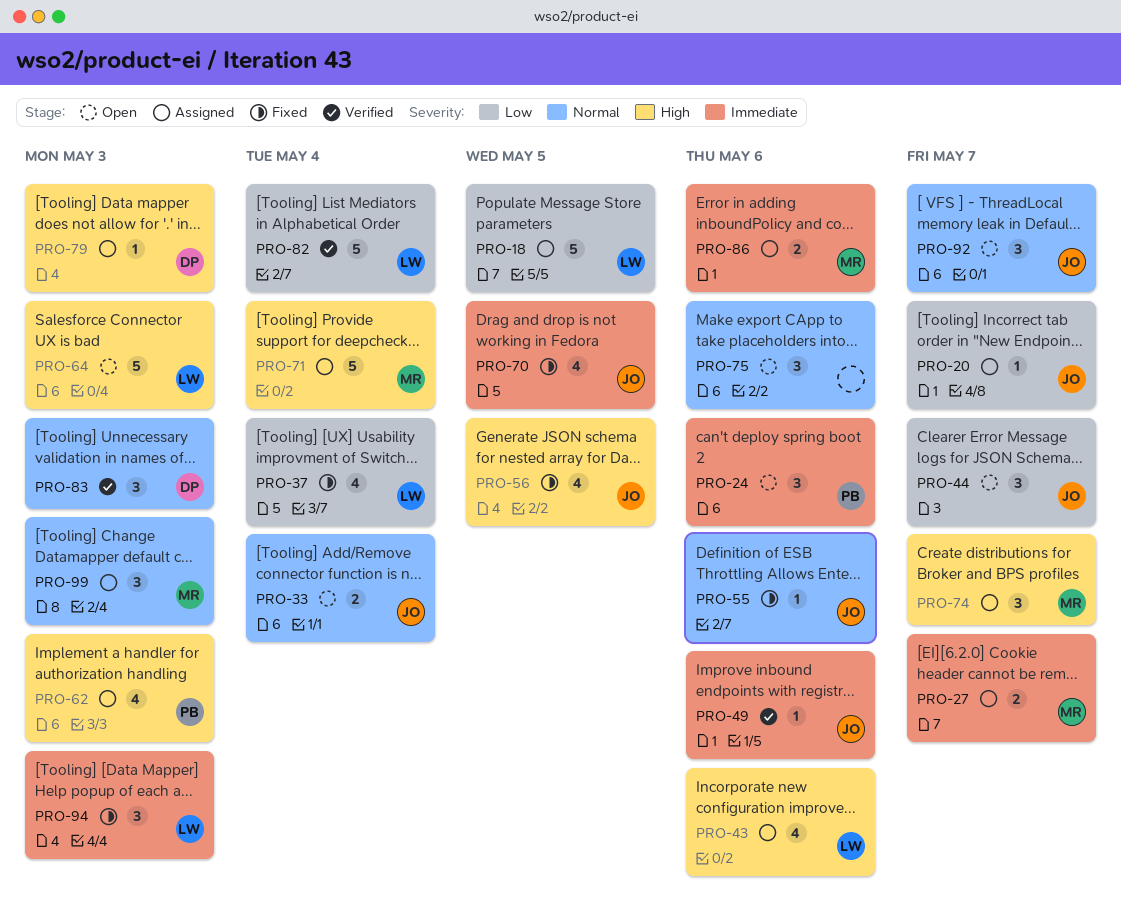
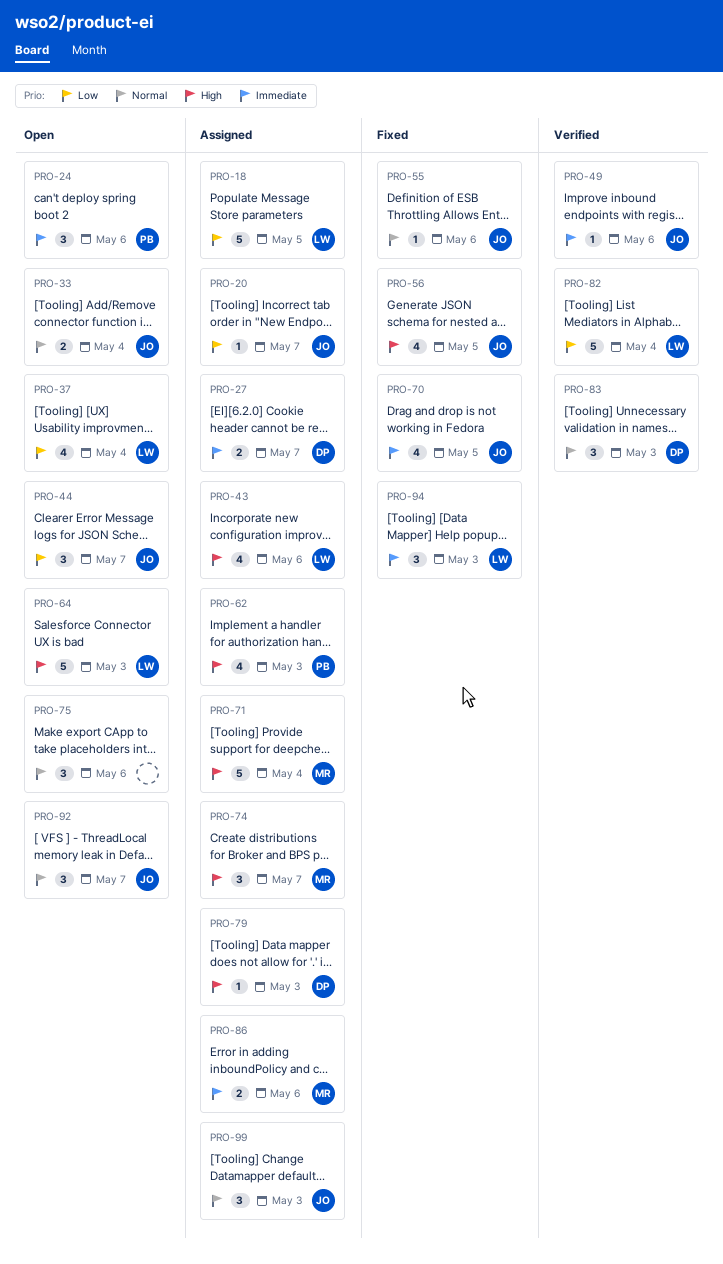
PRO-27, owner: MR -> DP
PRO-37, status: Fixed -> Open
PRO-99, owner: MR -> JO

